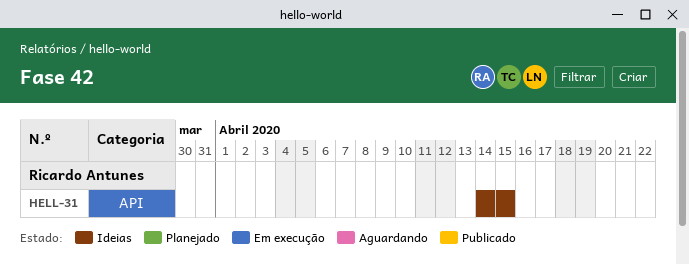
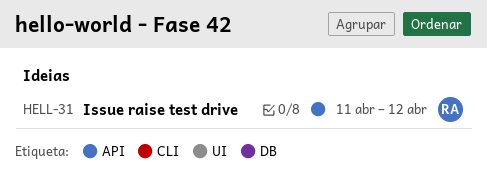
HELL-31, start: Apr 14 -> Apr 11
HELL-31, due: Apr 15 -> Apr 12

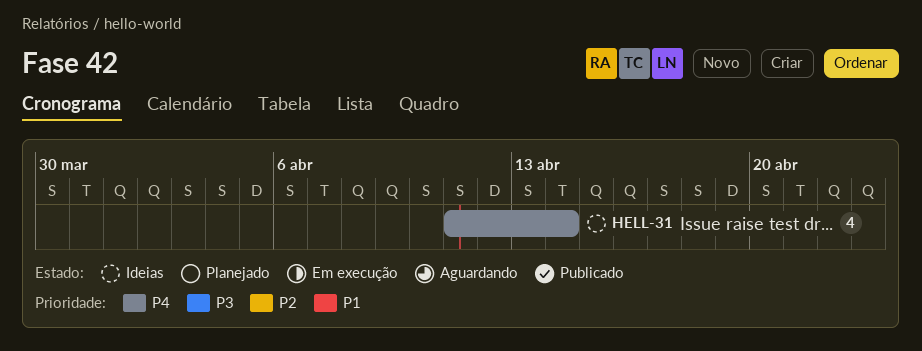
HELL-31, due: Apr 12 -> Apr 14

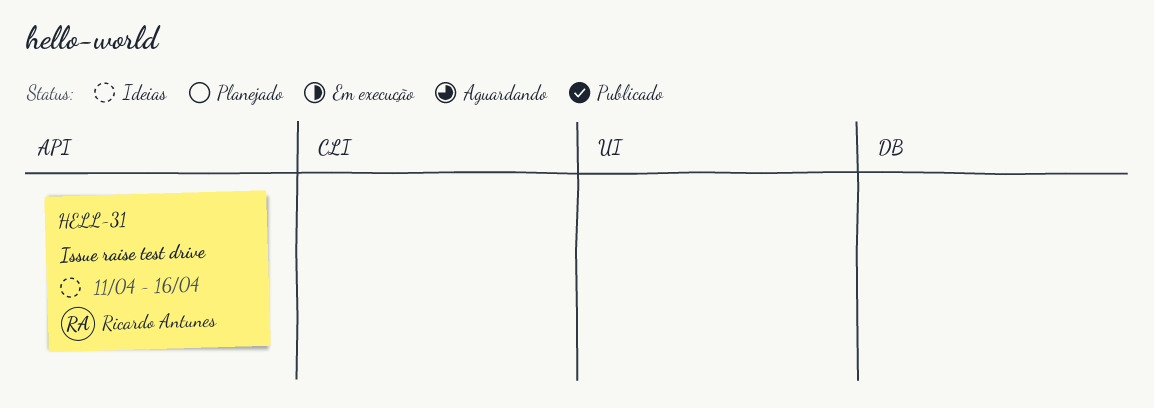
HELL-31, due: Apr 14 -> Apr 16

